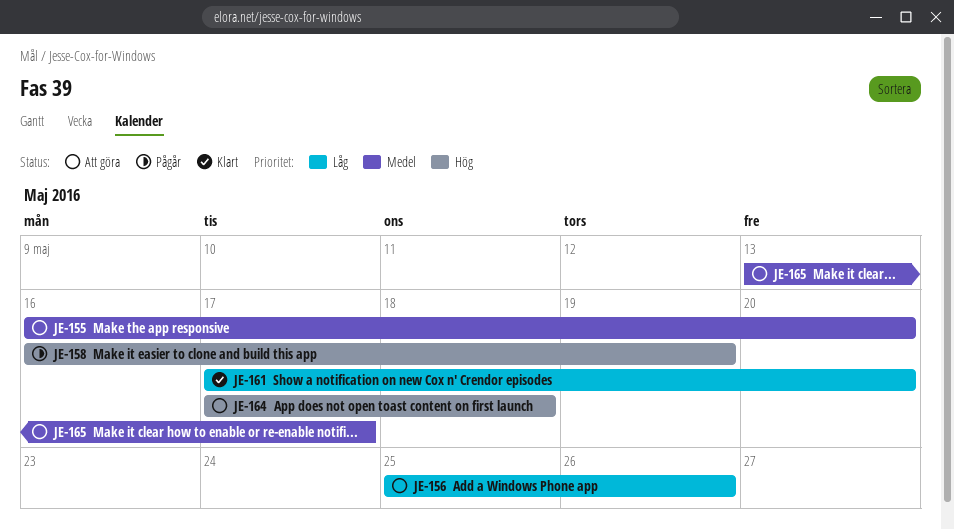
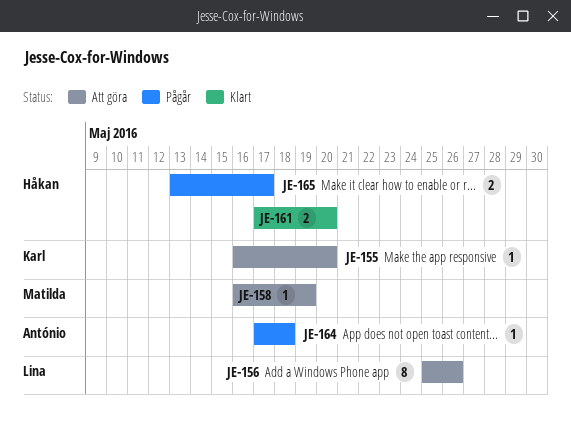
JE-158, status: Pågår -> Att göra
JE-164, status: Att göra -> Pågår
JE-165, status: Att göra -> Pågår

